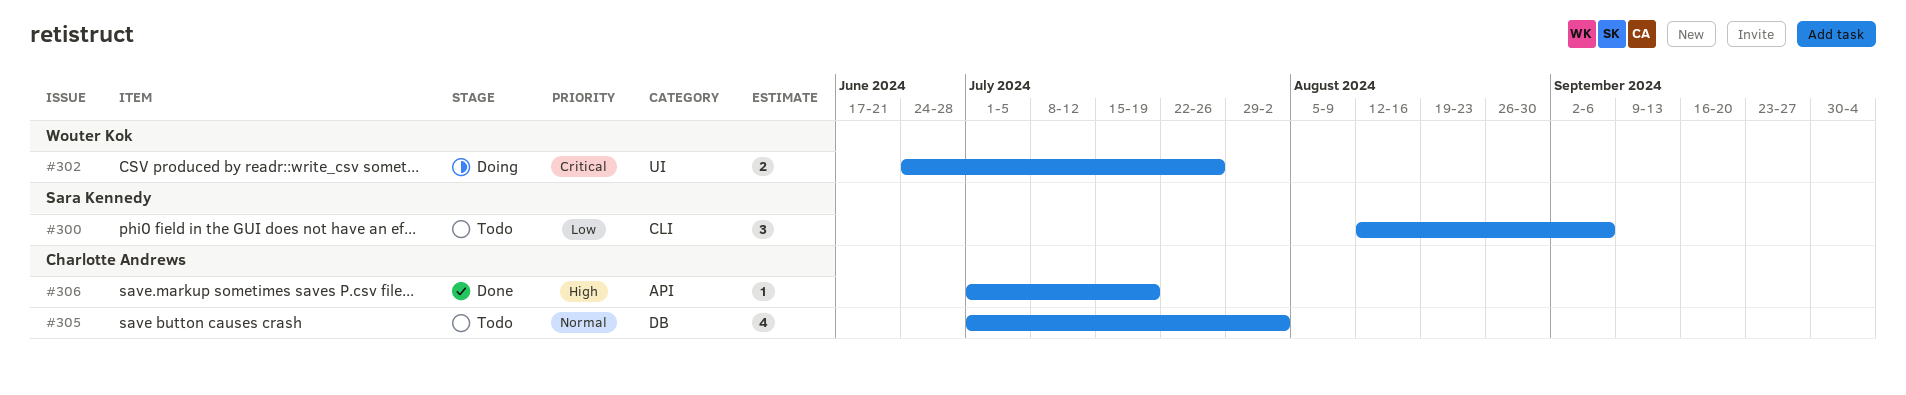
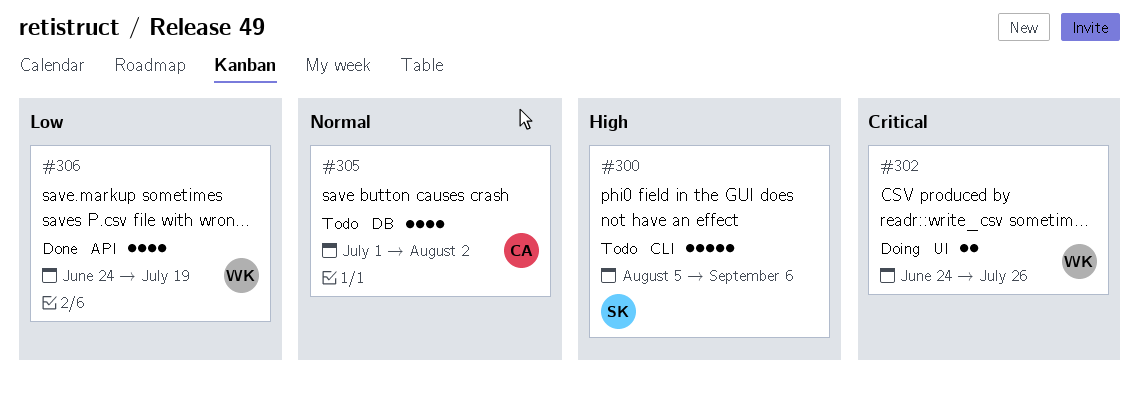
#300, priority: Low -> High
#300, estimate: 3 -> 5
#300, start: Aug 12 -> Aug 5
#306, owner: Charlotte Andrews -> Wouter Kok
#306, priority: High -> Low
#306, estimate: 1 -> 4
#306, start: Jul 1 -> Jun 24

